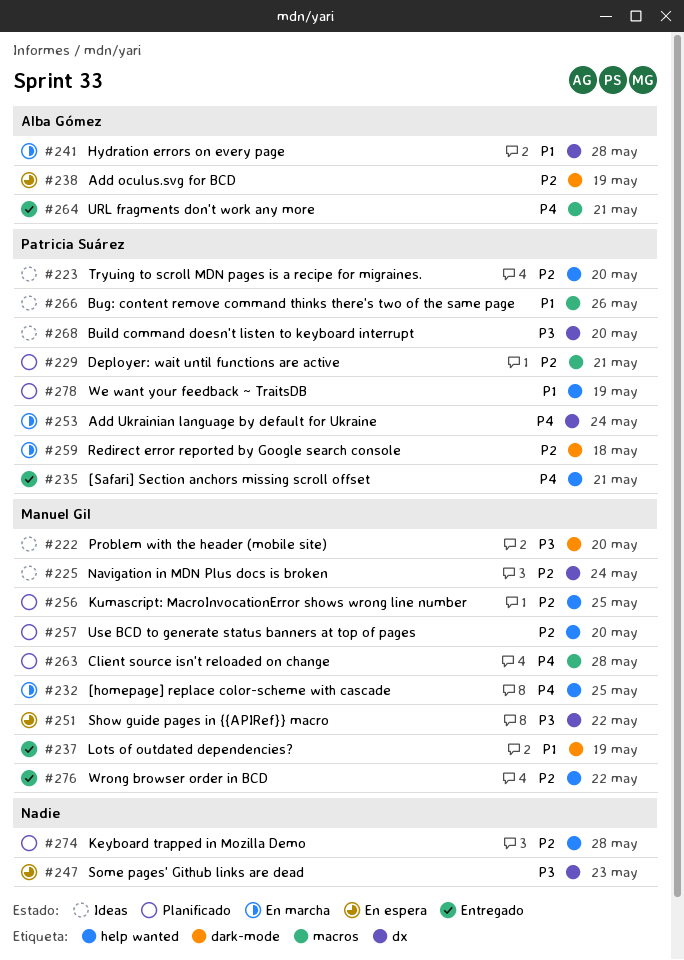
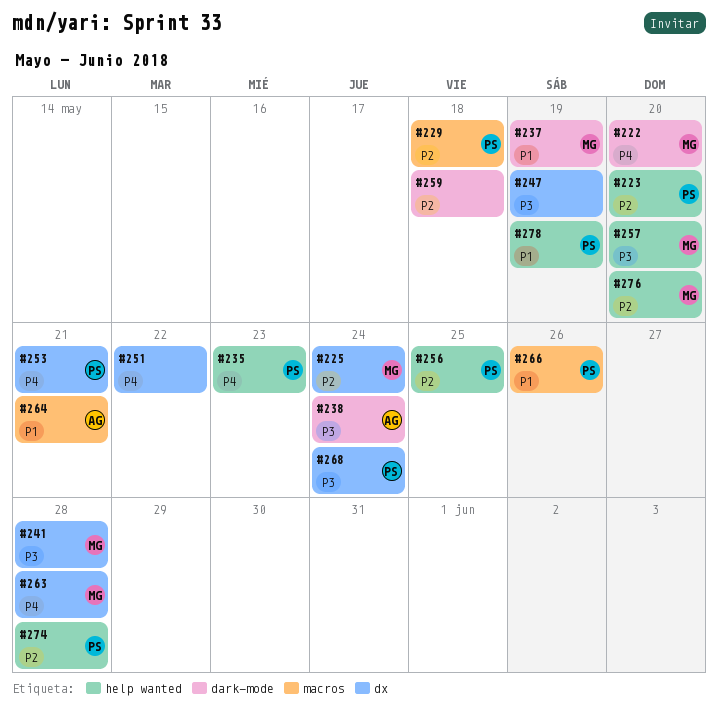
#222, priority: P3 -> P4
#229, due: May 21 -> May 18
#232: present -> none
#235, due: May 21 -> May 23
#238, priority: P2 -> P3
#238, due: May 19 -> May 24
#241, owner: Alba Gómez -> Manuel Gil
#241, priority: P1 -> P3
#247, due: May 23 -> May 19
#251, owner: Manuel Gil -> none
#251, priority: P3 -> P4
#253, due: May 24 -> May 21
#256, owner: Manuel Gil -> Patricia Suárez
#257, priority: P2 -> P3
#259, owner: Patricia Suárez -> none
#263, label: macros -> dx
#264, priority: P4 -> P1
#268, due: May 20 -> May 24
#274, owner: none -> Patricia Suárez
#276, due: May 22 -> May 20

